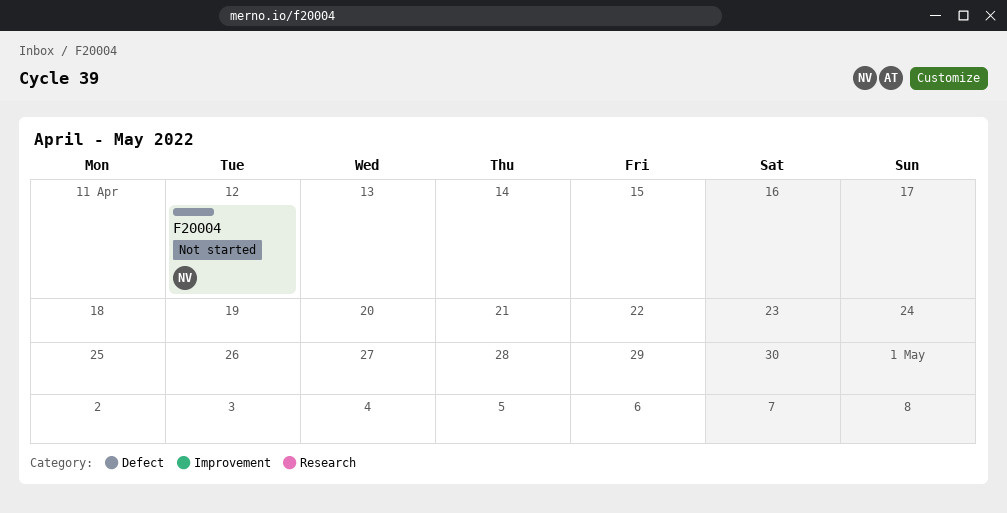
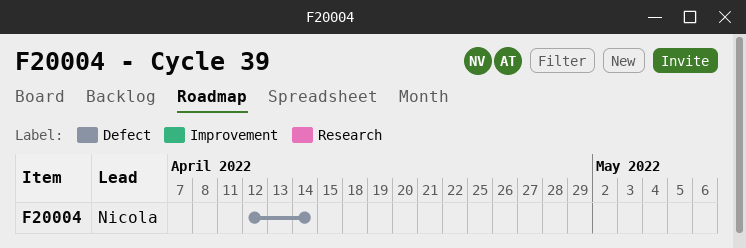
F20004, due: Apr 12 -> Apr 14

